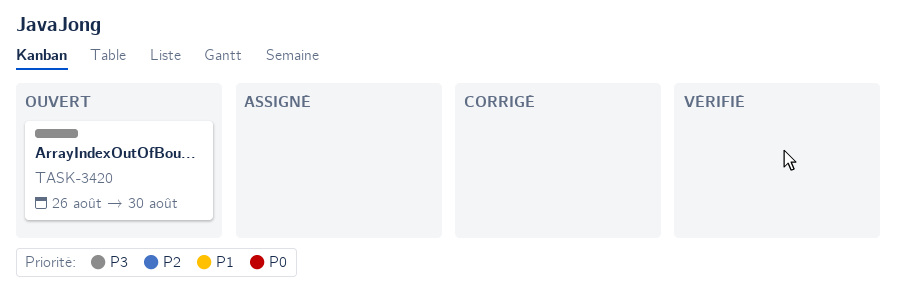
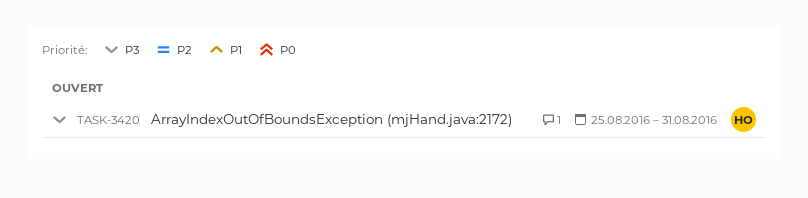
TASK-3420, start: Aug 26 -> Aug 25
TASK-3420, due: Aug 30 -> Aug 31

